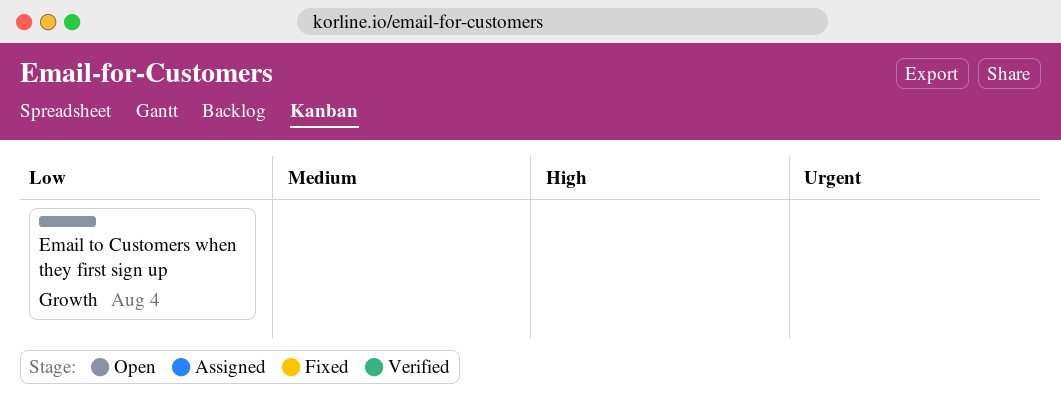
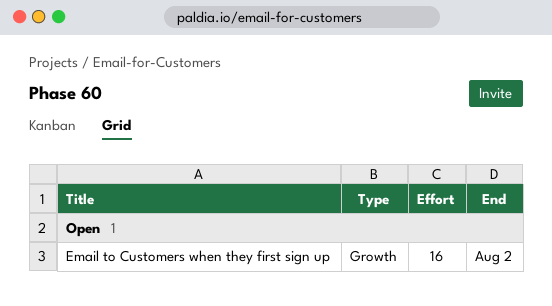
Email to Customers when they first sign up, due: Aug 4 -> Aug 2

